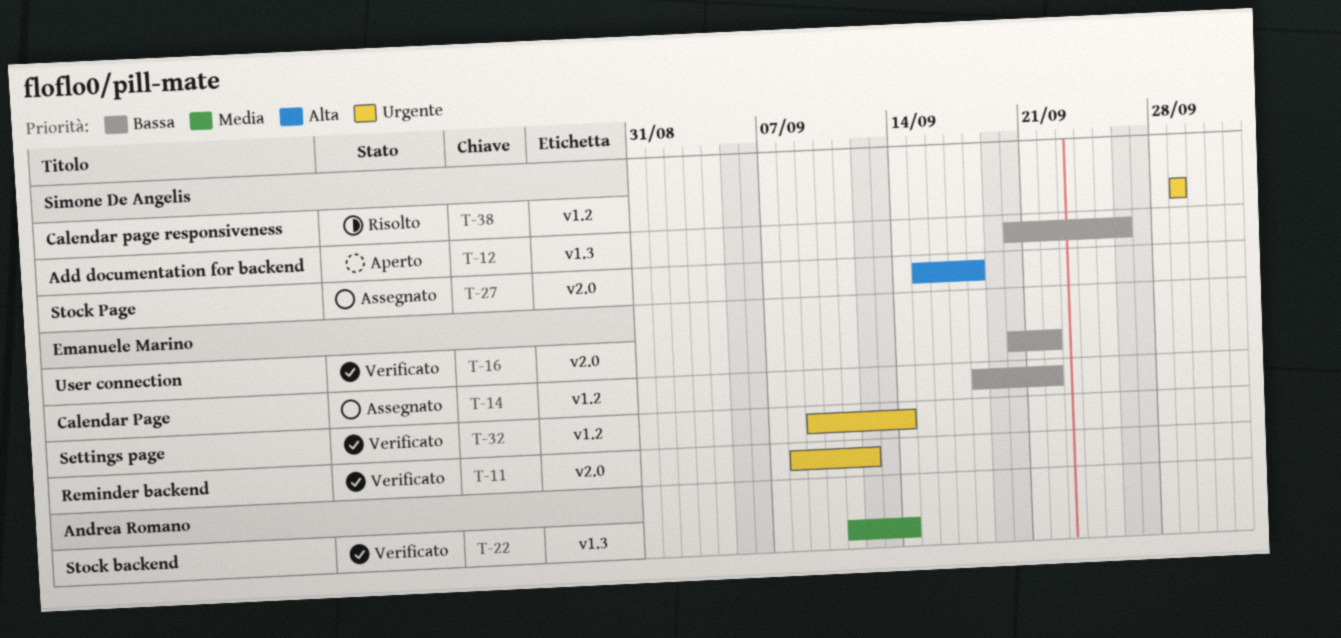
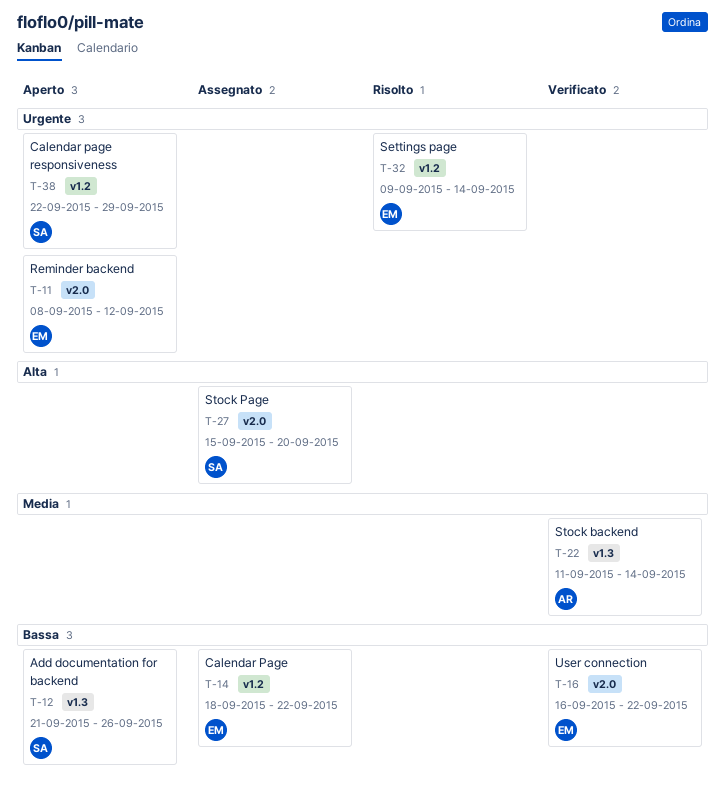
T-11, status: Verificato -> Aperto
T-12, start: Sep 20 -> Sep 21
T-16, start: Sep 20 -> Sep 16
T-27, due: Sep 18 -> Sep 20
T-32, status: Verificato -> Risolto
T-38, status: Risolto -> Aperto
T-38, start: Sep 29 -> Sep 22

